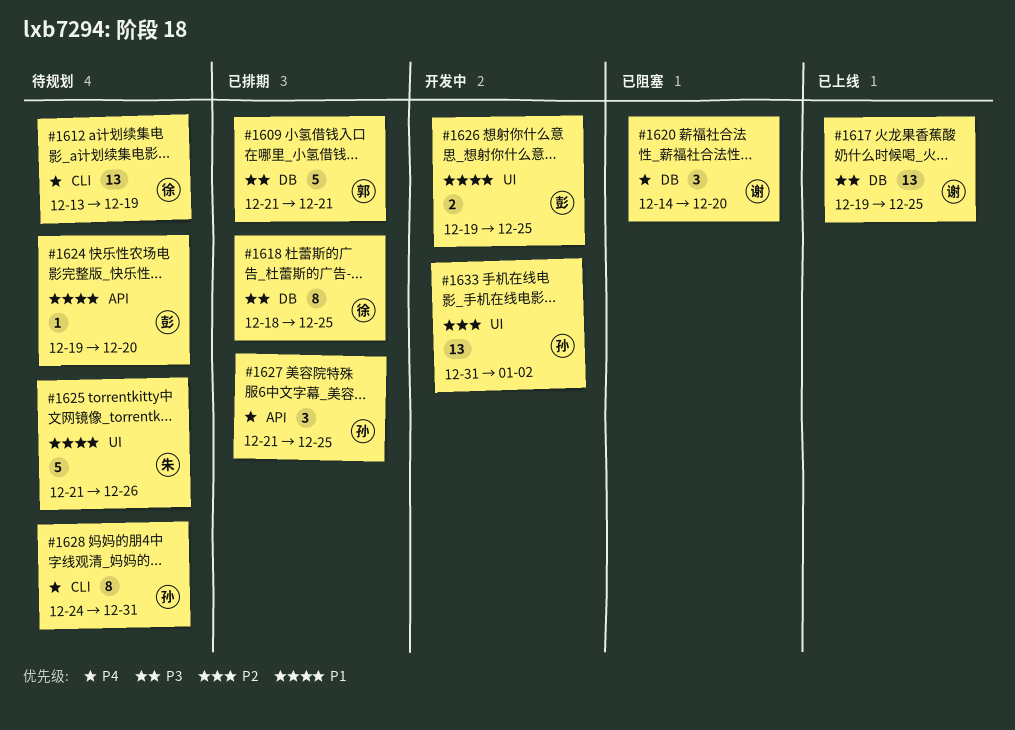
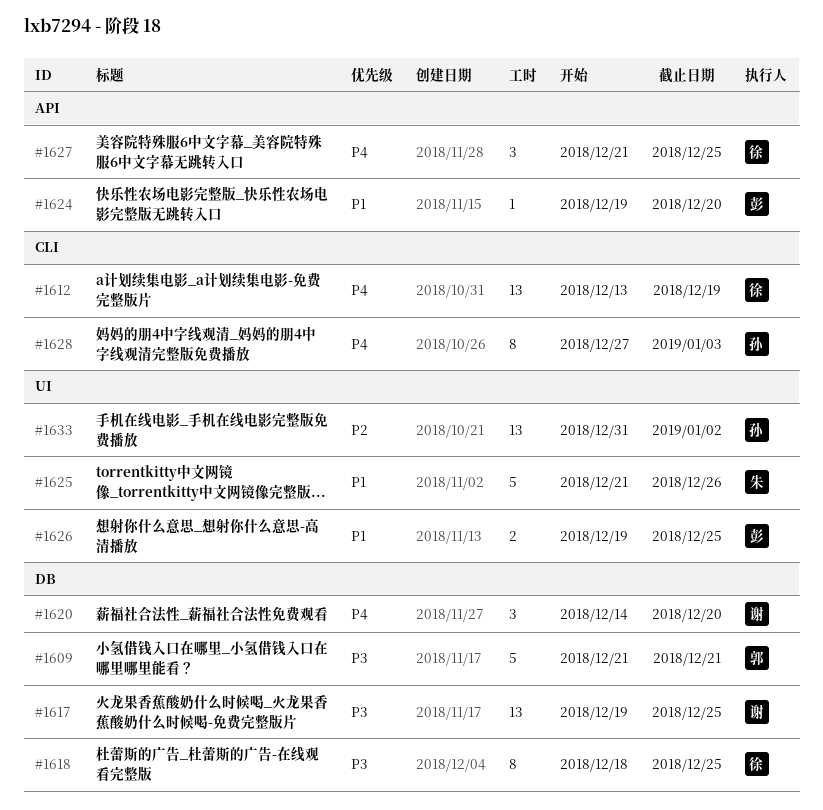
#1627, owner: 孙 -> 徐
#1628, start: Dec 24 -> Dec 27
#1628, due: Dec 31 -> Jan 3

